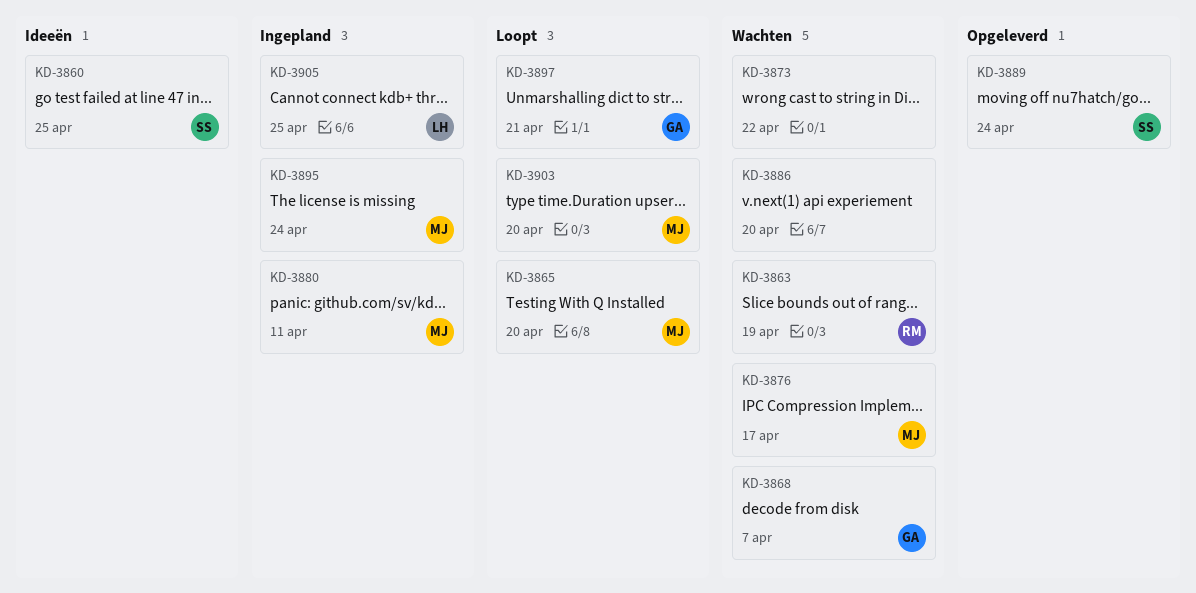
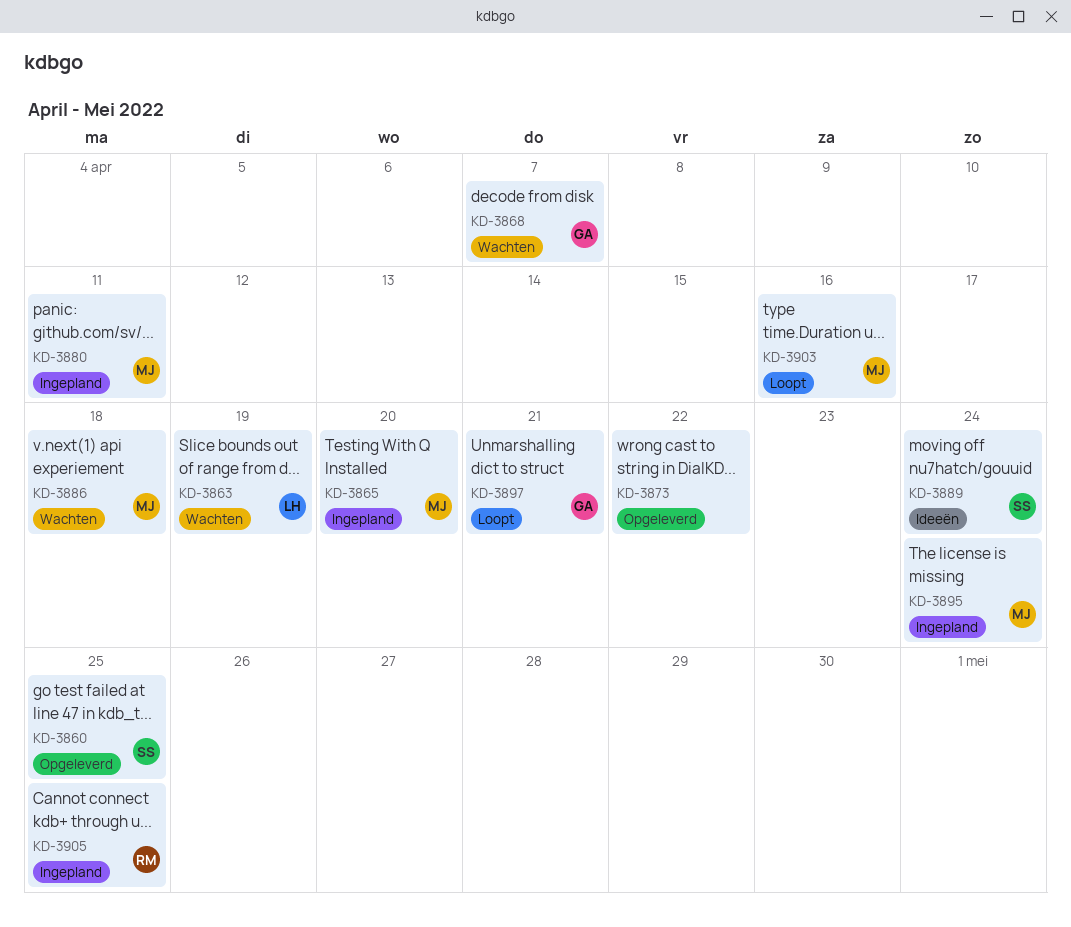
KD-3860, status: Ideeën -> Opgeleverd
KD-3863, owner: RM -> LH
KD-3865, status: Loopt -> Ingepland
KD-3873, status: Wachten -> Opgeleverd
KD-3876: present -> none
KD-3886, owner: none -> MJ
KD-3886, due: Apr 20 -> Apr 18
KD-3889, status: Opgeleverd -> Ideeën
KD-3903, due: Apr 20 -> Apr 16
KD-3905, owner: LH -> RM

